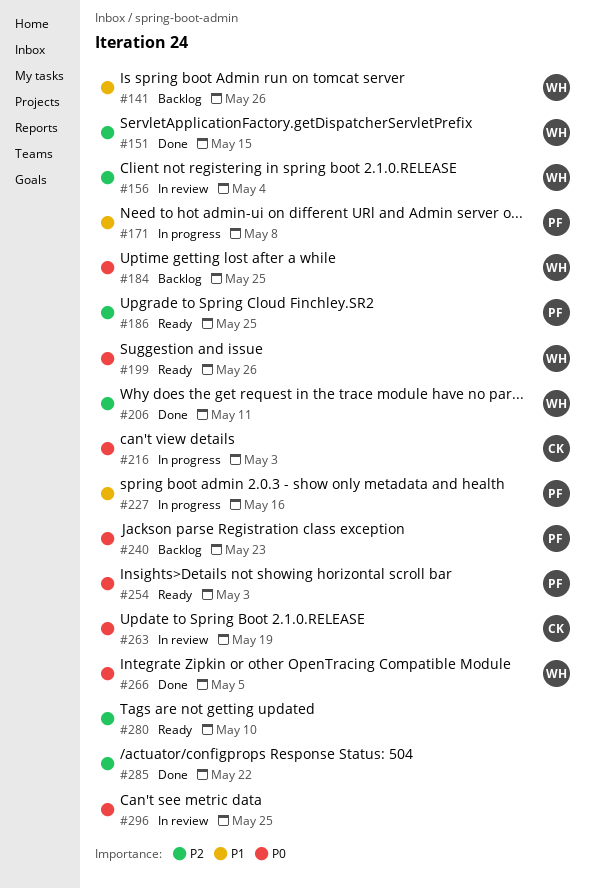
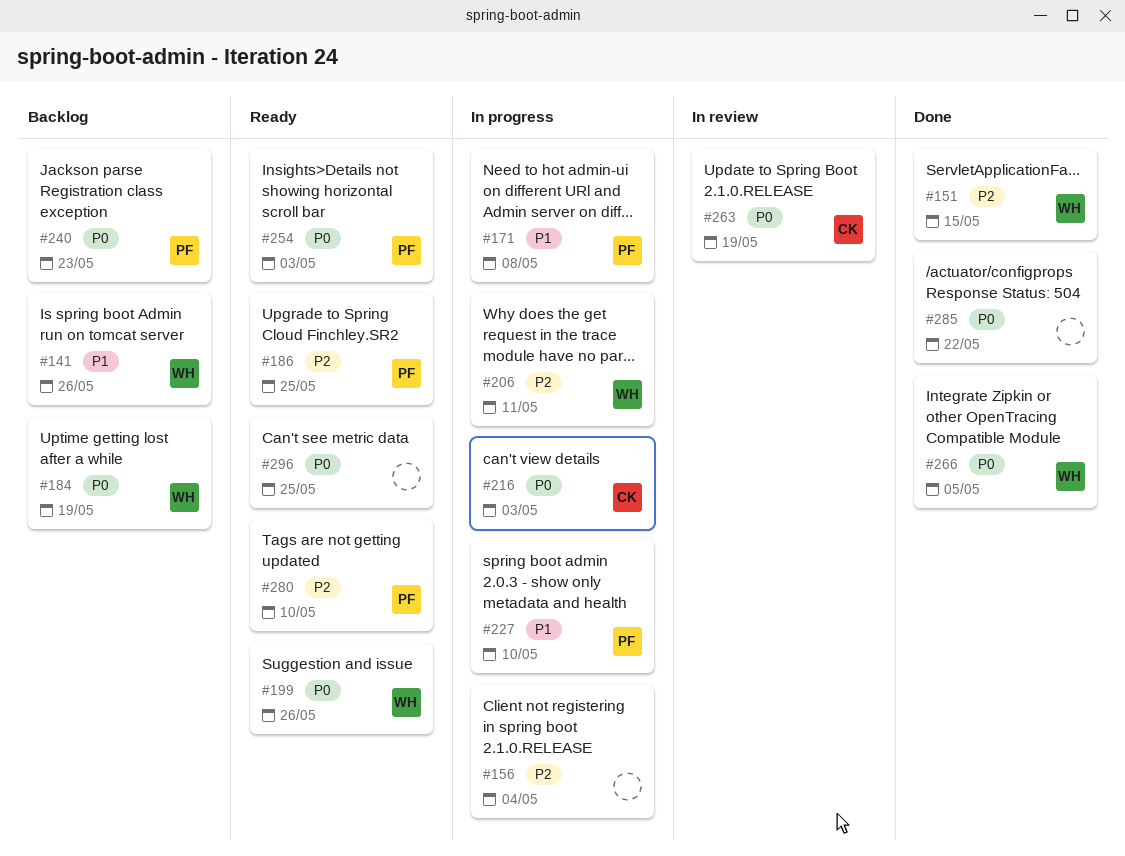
#156, status: In review -> In progress
#156, owner: WH -> none
#184, due: May 25 -> May 19
#206, status: Done -> In progress
#227, due: May 16 -> May 10
#280, owner: none -> PF
#285, priority: P2 -> P0
#296, status: In review -> Ready

